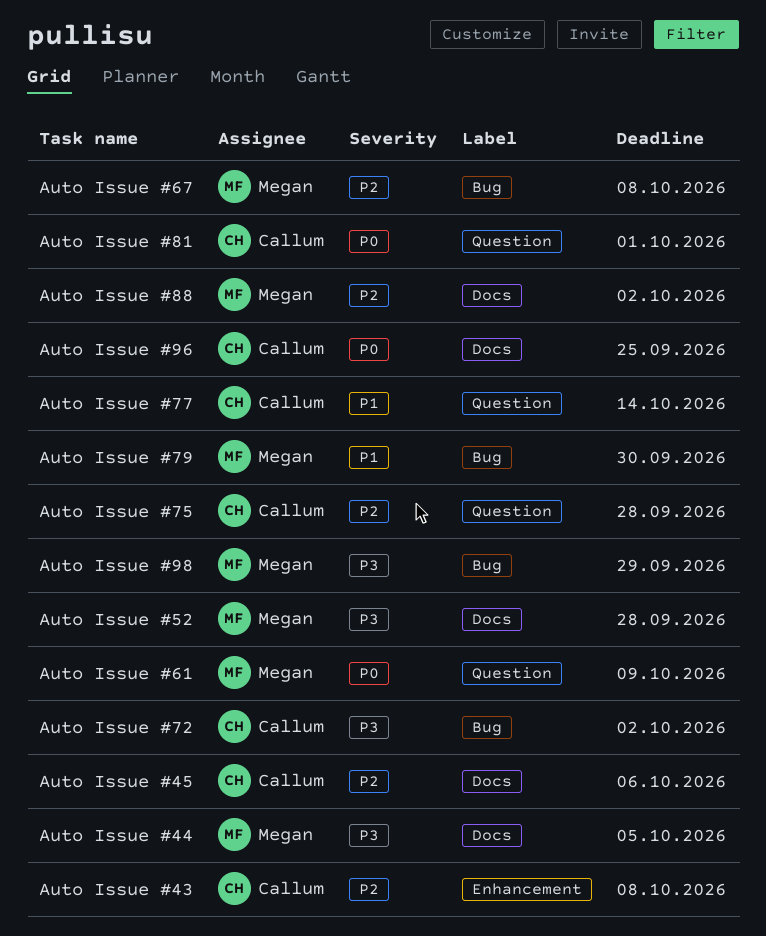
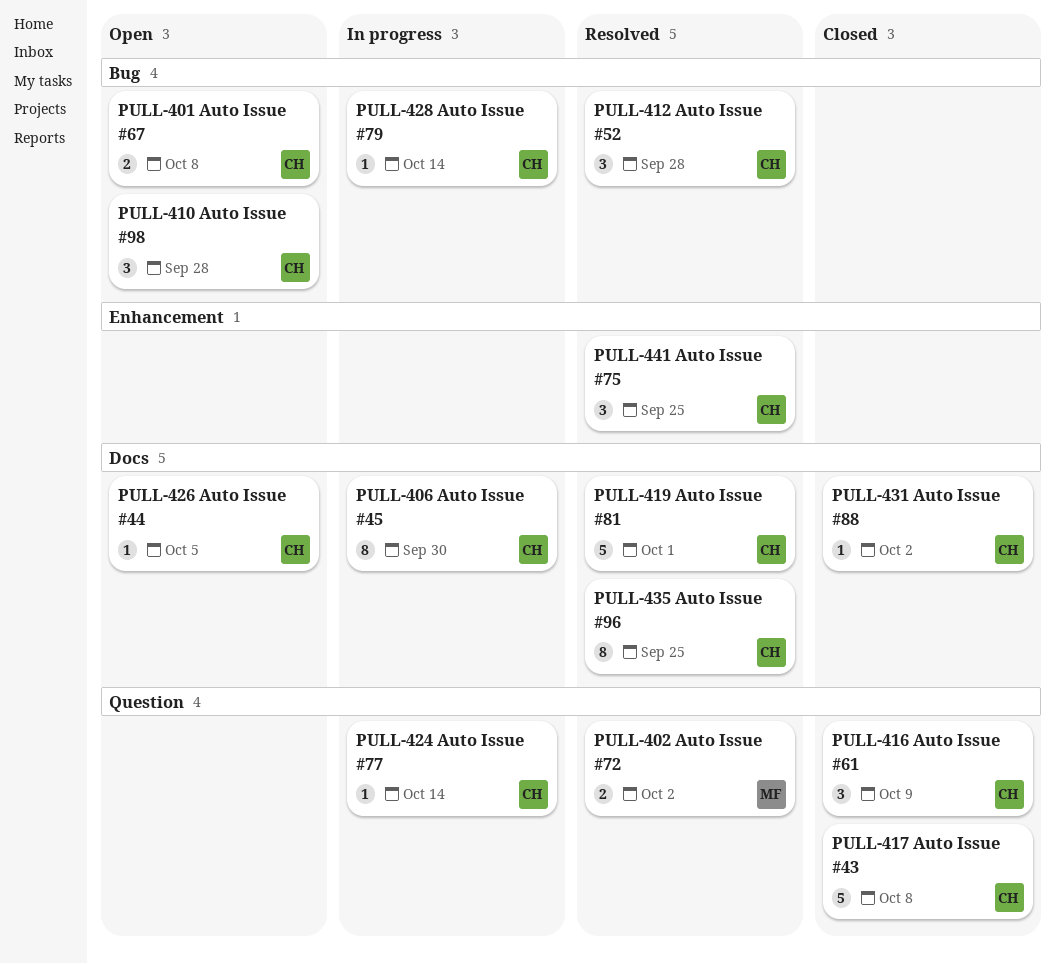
Auto Issue #43, label: Enhancement -> Question
Auto Issue #44, owner: Megan -> Callum
Auto Issue #45, due: Oct 6 -> Sep 30
Auto Issue #52, owner: Megan -> Callum
Auto Issue #52, label: Docs -> Bug
Auto Issue #61, owner: Megan -> Callum
Auto Issue #67, owner: Megan -> Callum
Auto Issue #72, owner: Callum -> Megan
Auto Issue #72, label: Bug -> Question
Auto Issue #75, label: Question -> Enhancement
Auto Issue #75, due: Sep 28 -> Sep 25
Auto Issue #79, owner: Megan -> Callum
Auto Issue #79, due: Sep 30 -> Oct 14
Auto Issue #81, label: Question -> Docs
Auto Issue #88, owner: Megan -> Callum
Auto Issue #98, owner: Megan -> Callum
Auto Issue #98, due: Sep 29 -> Sep 28

